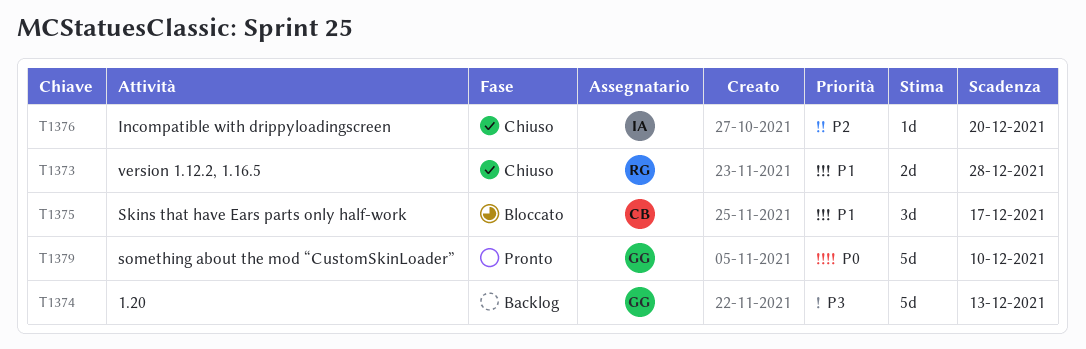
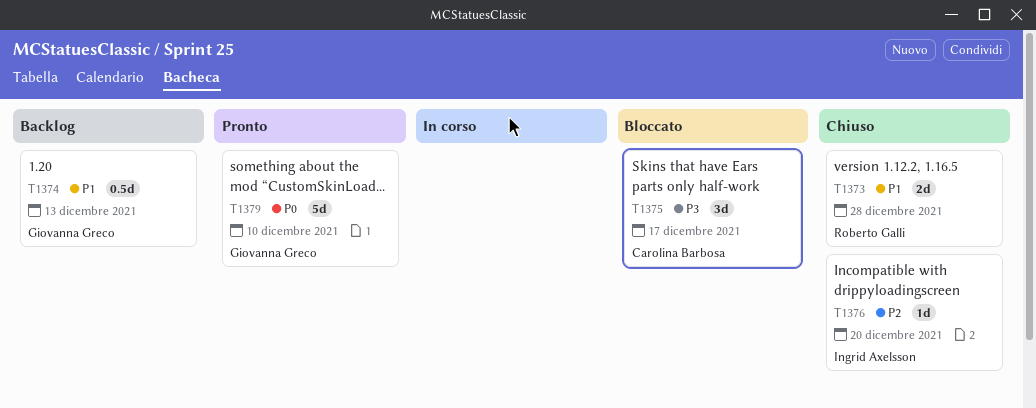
T1374, priority: P3 -> P1
T1374, estimate: 5d -> 0.5d
T1375, priority: P1 -> P3

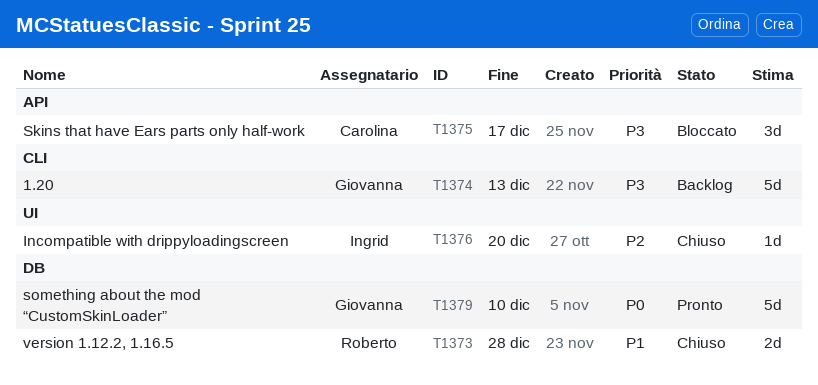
T1374, priority: P1 -> P3
T1374, estimate: 0.5d -> 5d

